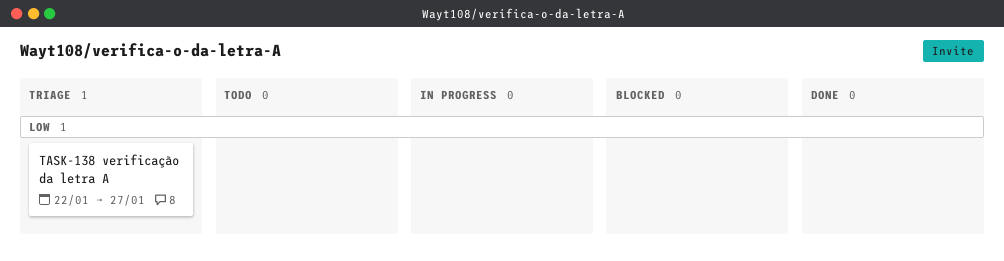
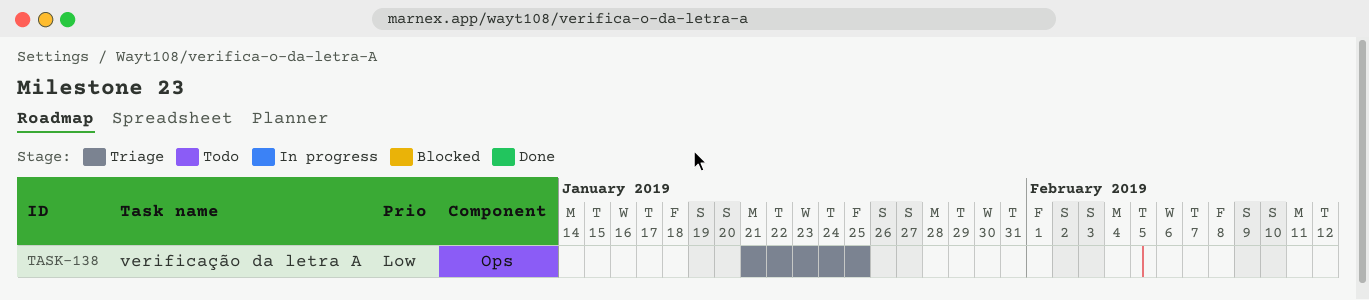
TASK-138, start: Jan 22 -> Jan 21
TASK-138, due: Jan 27 -> Jan 25

